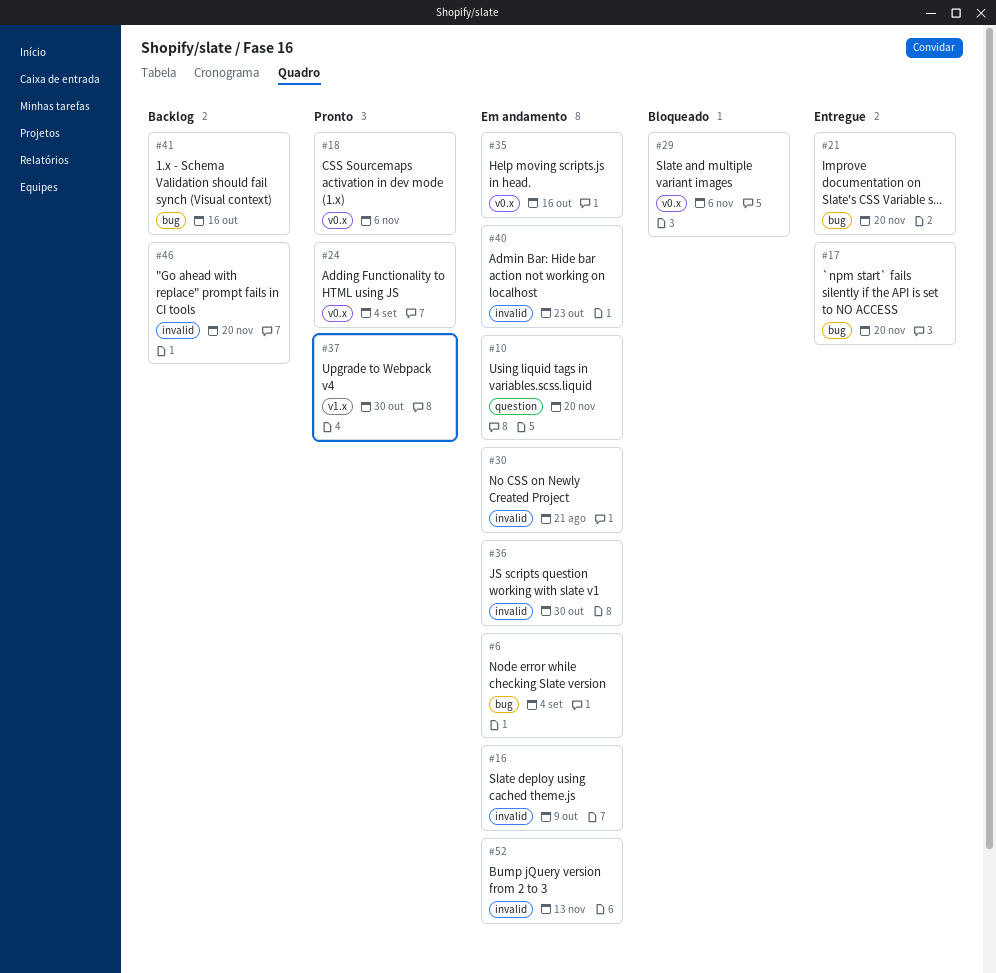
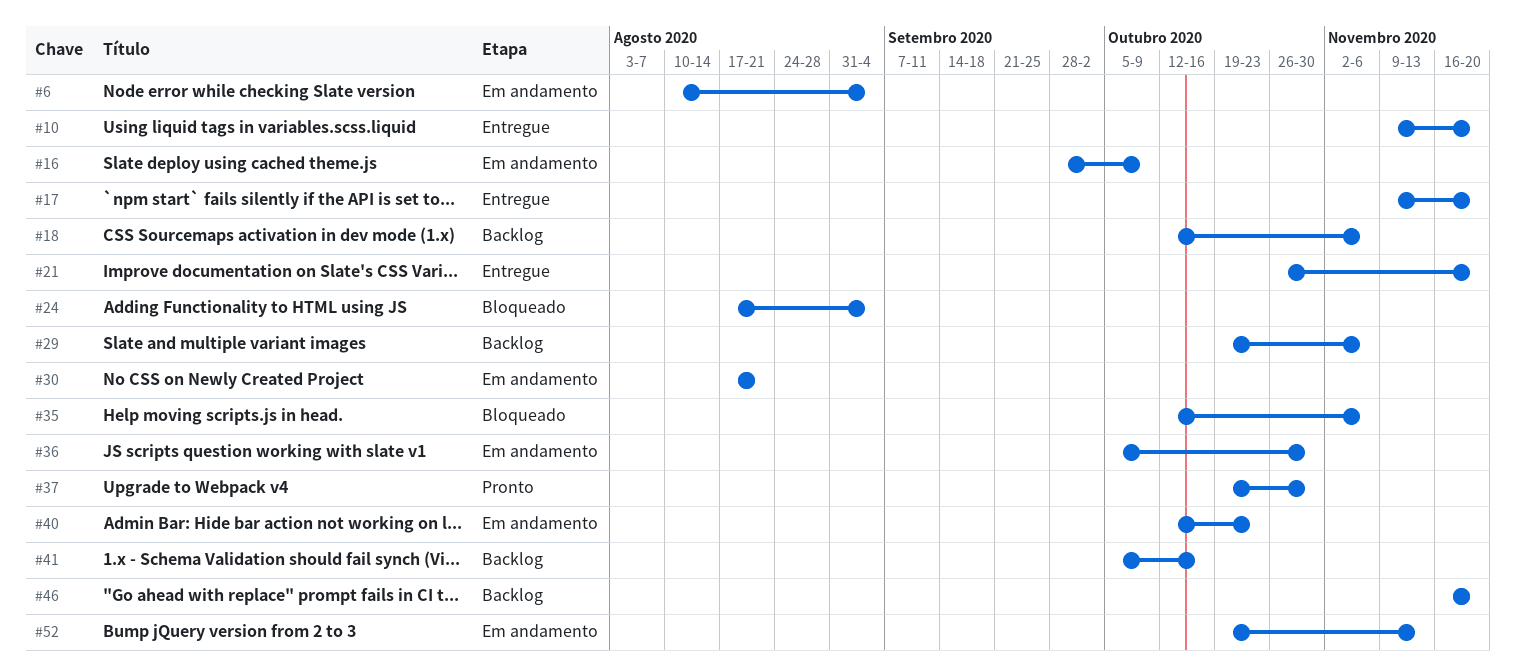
#10, status: Em andamento -> Entregue
#18, status: Pronto -> Backlog
#24, status: Pronto -> Bloqueado
#29, status: Bloqueado -> Backlog
#35, status: Em andamento -> Bloqueado
#35, due: Oct 16 -> Nov 6

